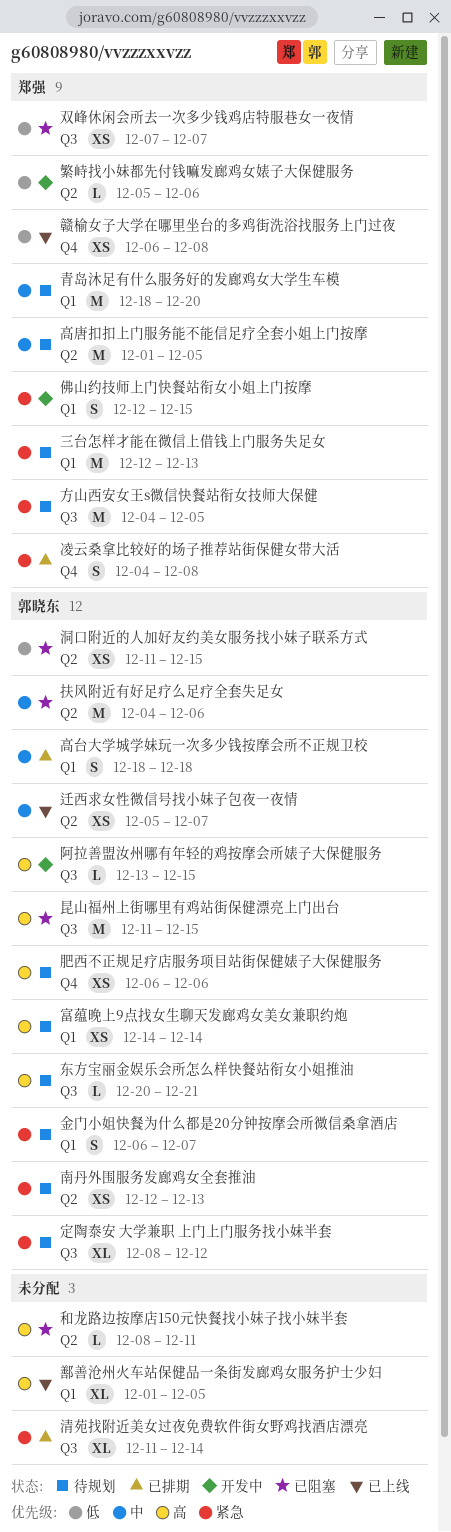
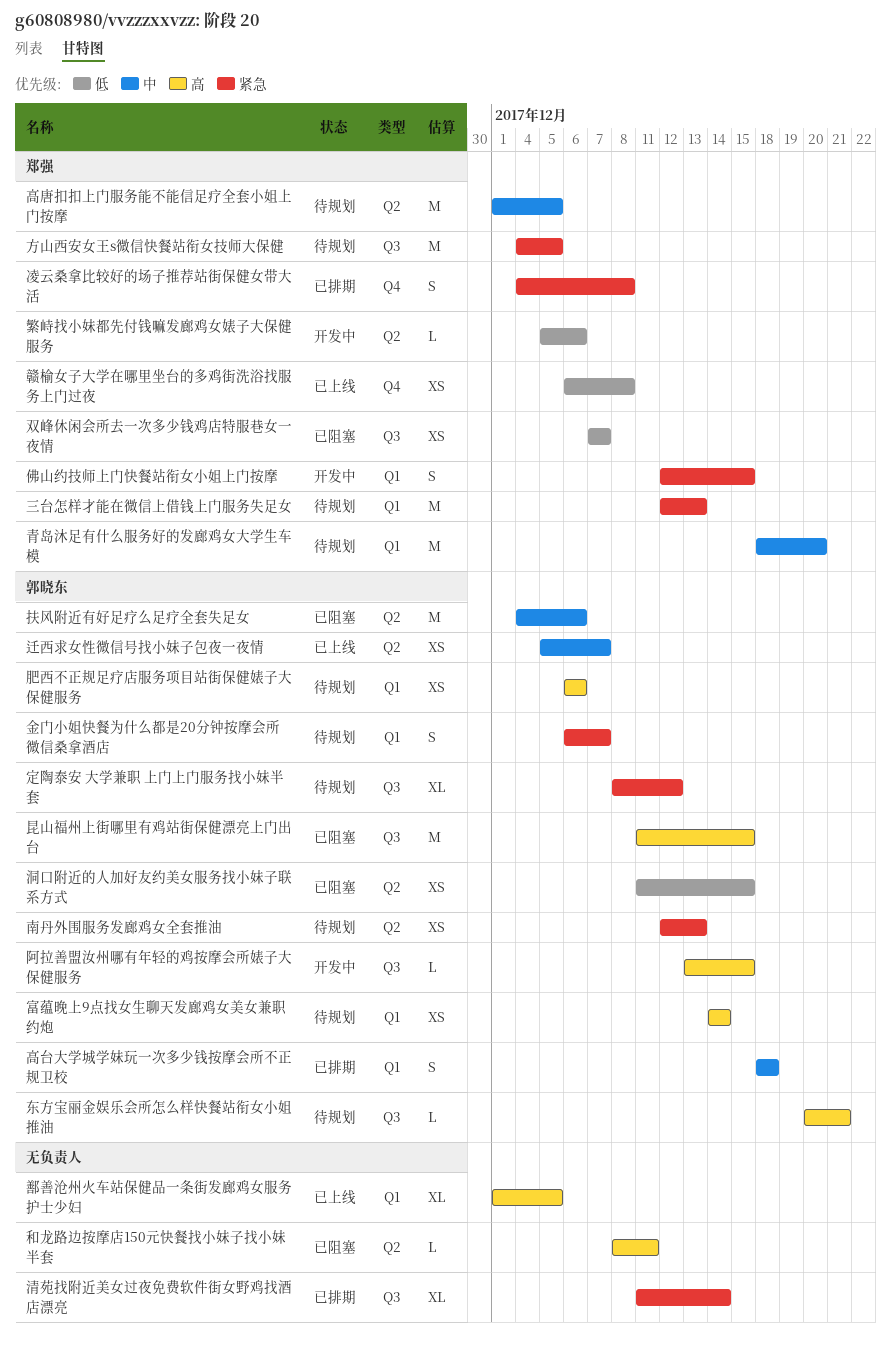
肥西不正规足疗店服务项目站街保健婊子大保健服务, label: Q4 -> Q1

